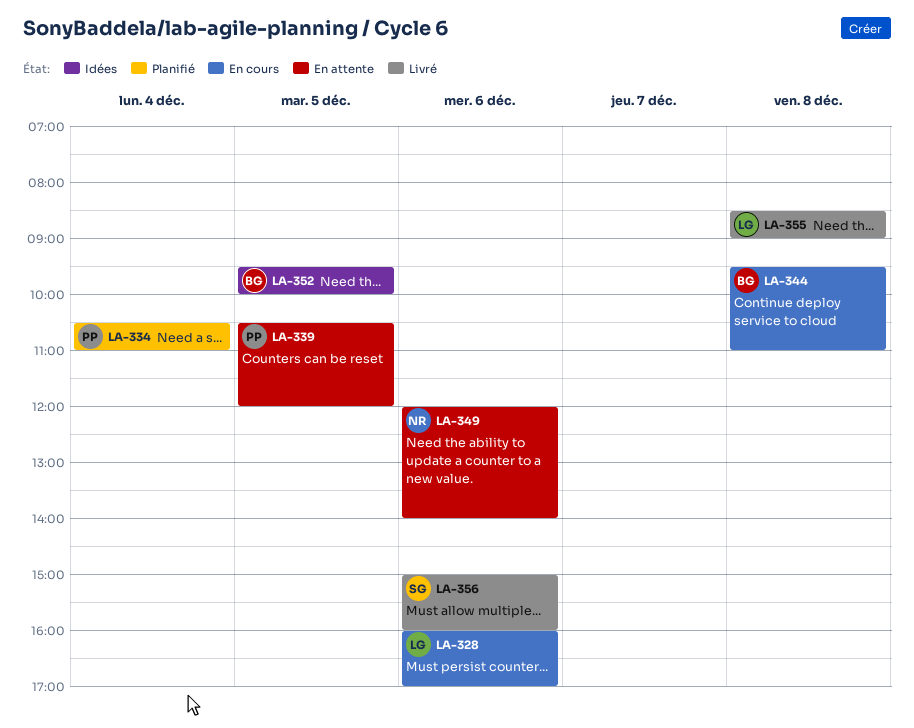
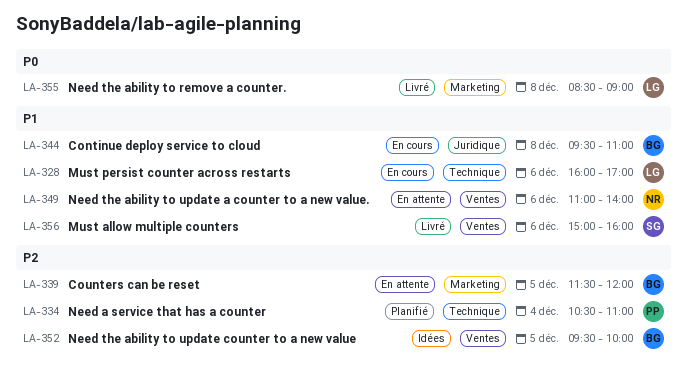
LA-339, owner: PP -> BG
LA-339, begins: 10:30 -> 11:30
LA-349, begins: 12:00 -> 11:00

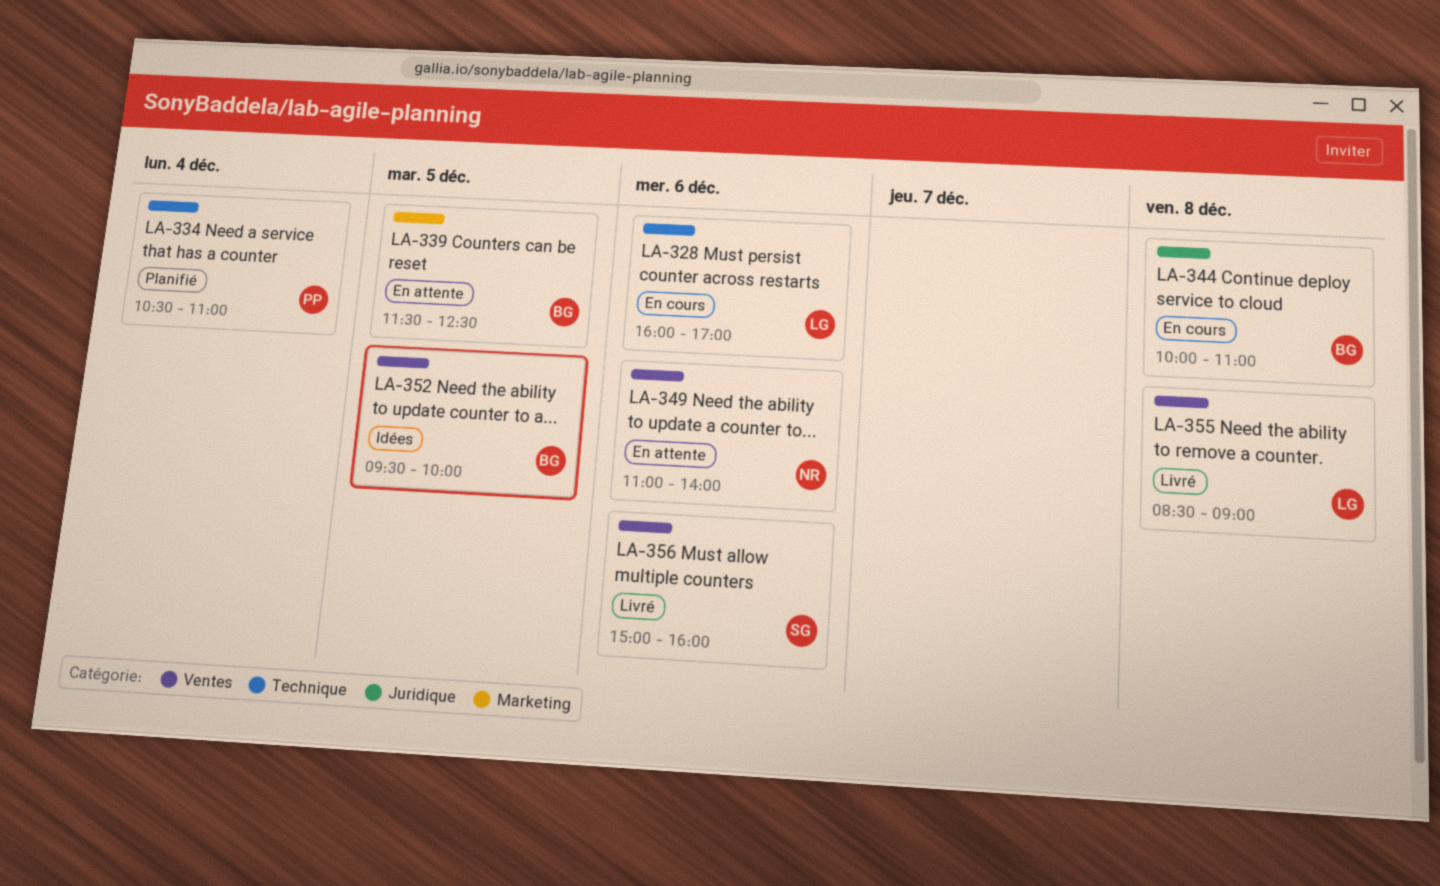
LA-339, ends: 12:00 -> 12:30
LA-344, begins: 09:30 -> 10:00
LA-355, label: Marketing -> Ventes

